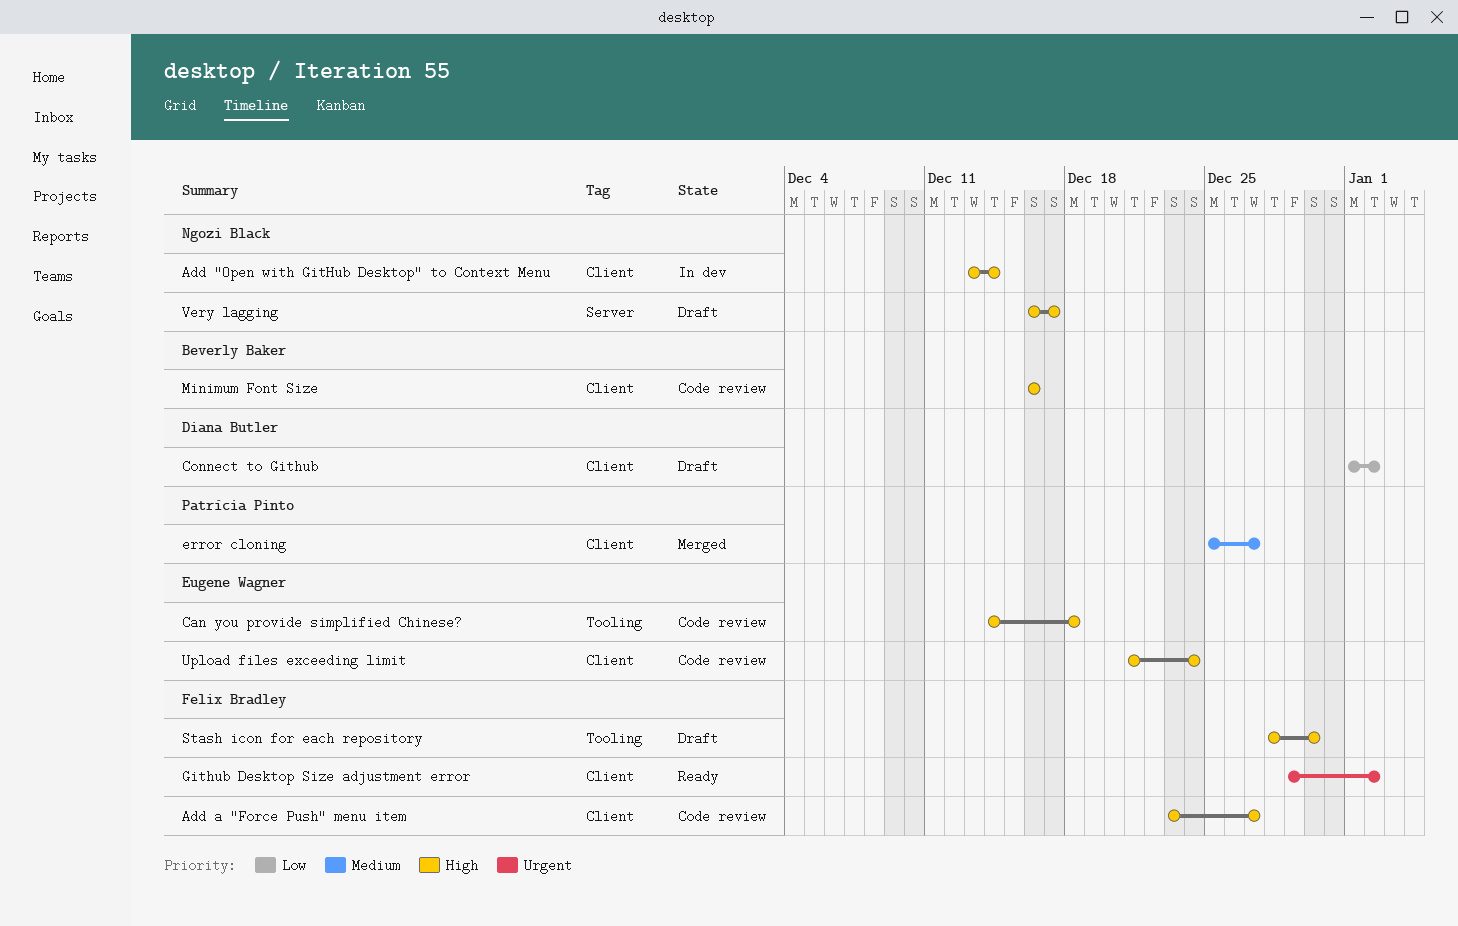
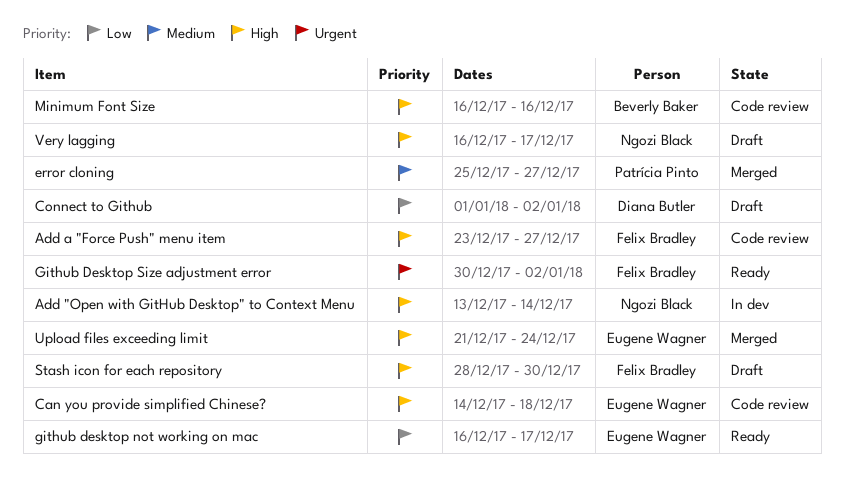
github desktop not working on mac: none -> present
Github Desktop Size adjustment error, start: Dec 29 -> Dec 30
Upload files exceeding limit, status: Code review -> Merged

